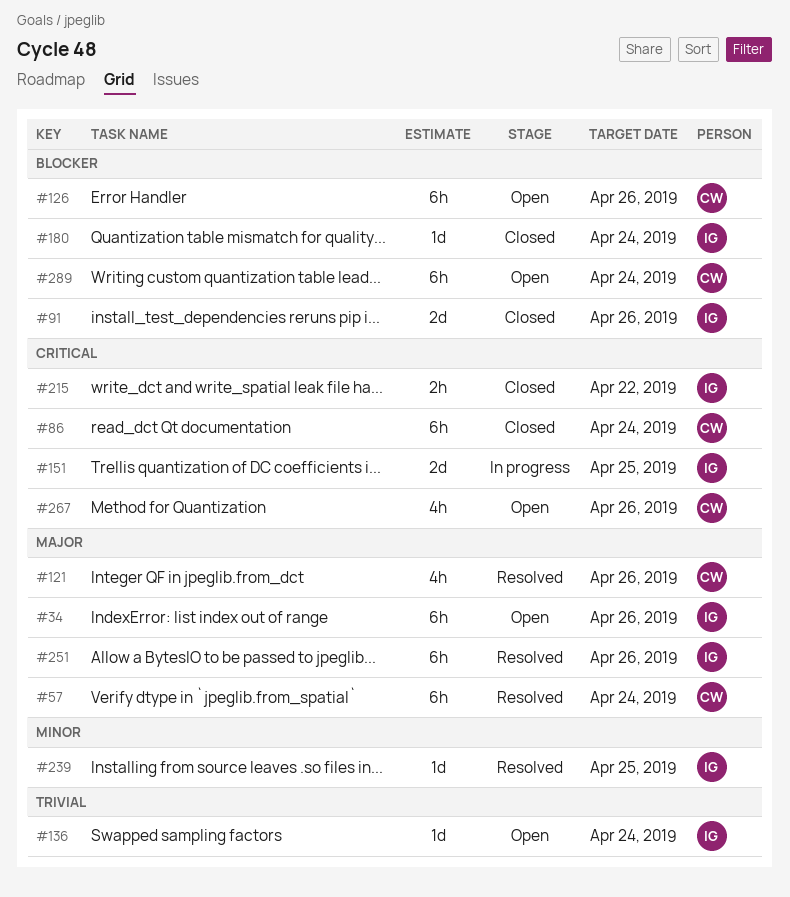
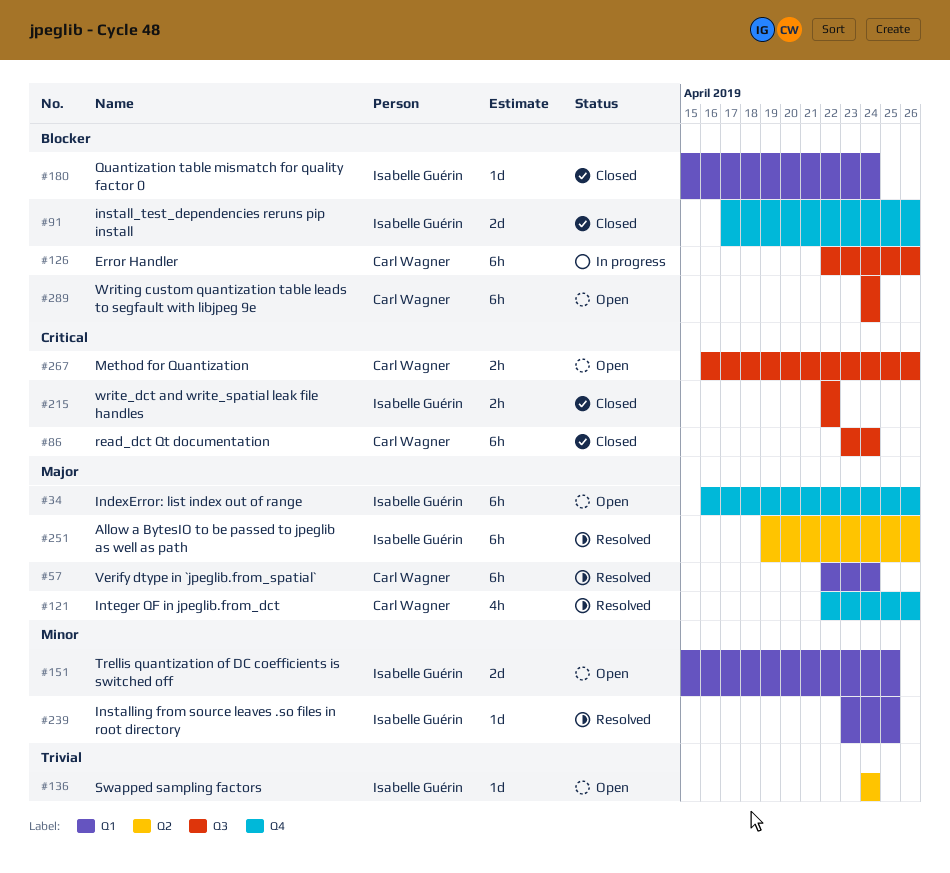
#126, status: Open -> In progress
#151, status: In progress -> Open
#151, priority: Critical -> Minor
#267, estimate: 4h -> 2h

